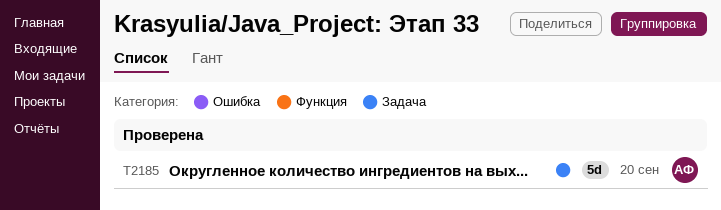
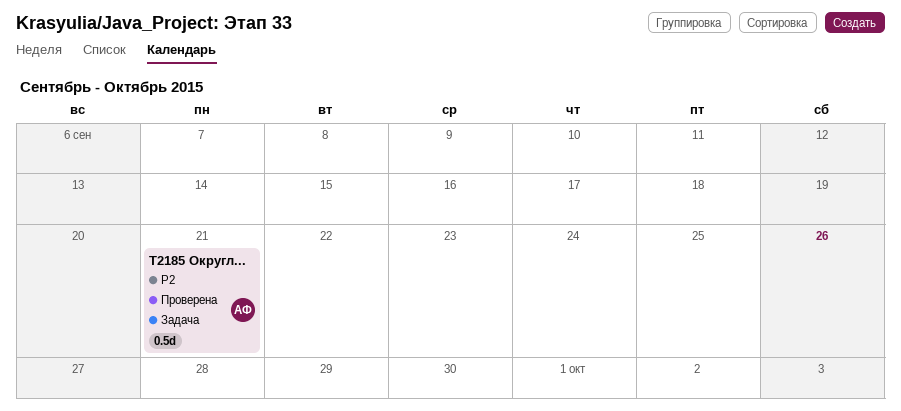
T2185, estimate: 5d -> 0.5d
T2185, due: Sep 20 -> Sep 21

